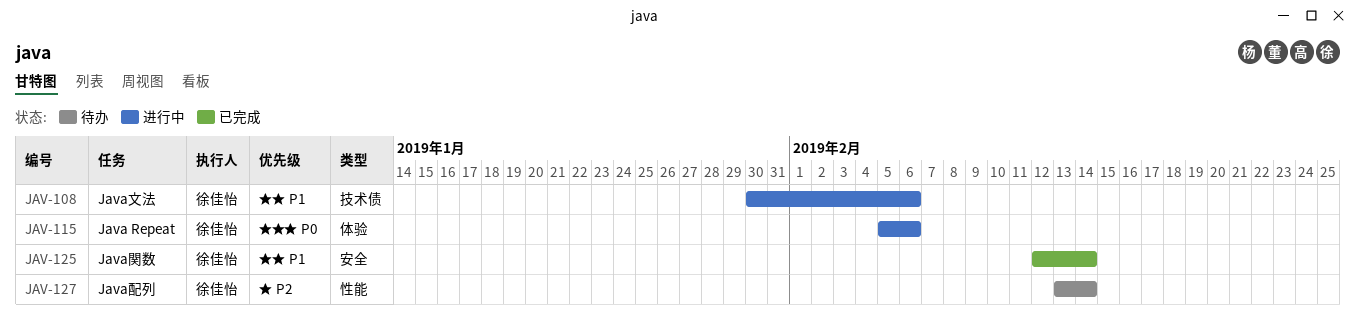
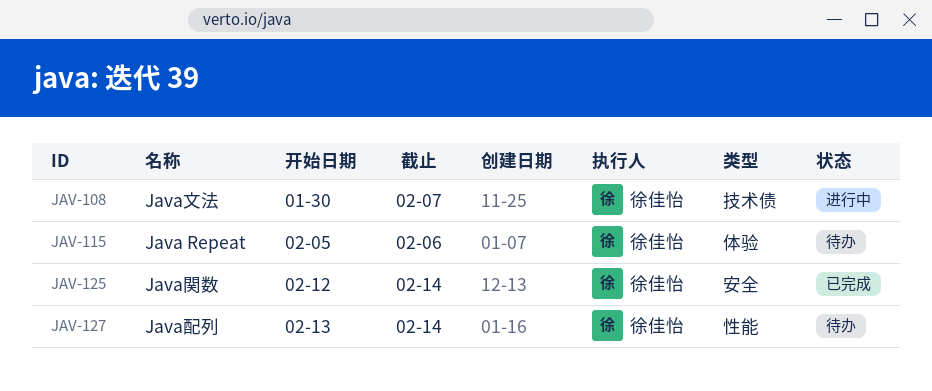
JAV-108, due: Feb 6 -> Feb 7
JAV-115, status: 进行中 -> 待办

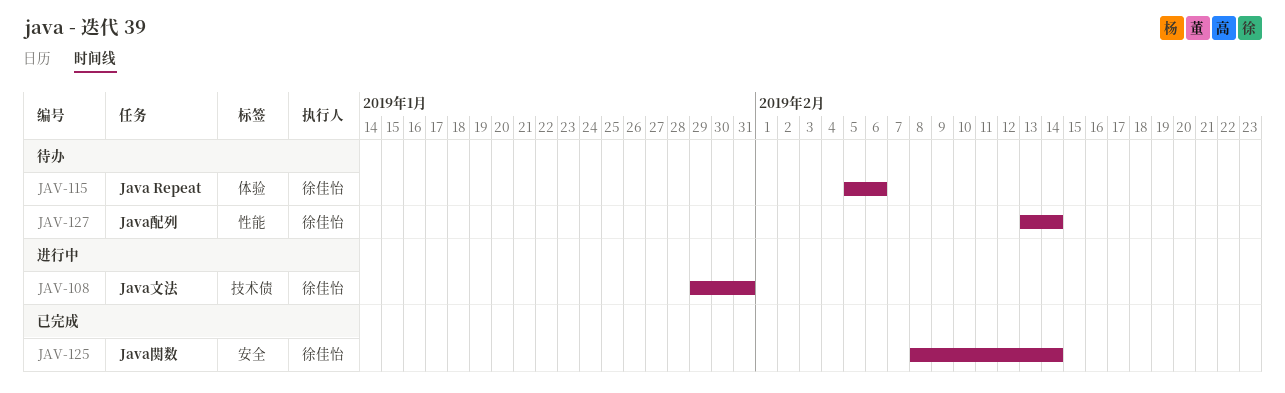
JAV-108, start: Jan 30 -> Jan 29
JAV-108, due: Feb 7 -> Jan 31
JAV-125, start: Feb 12 -> Feb 8

